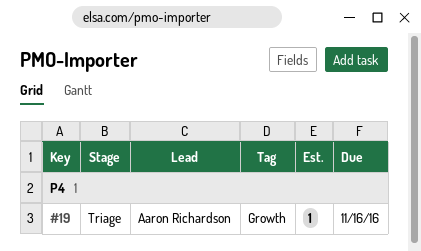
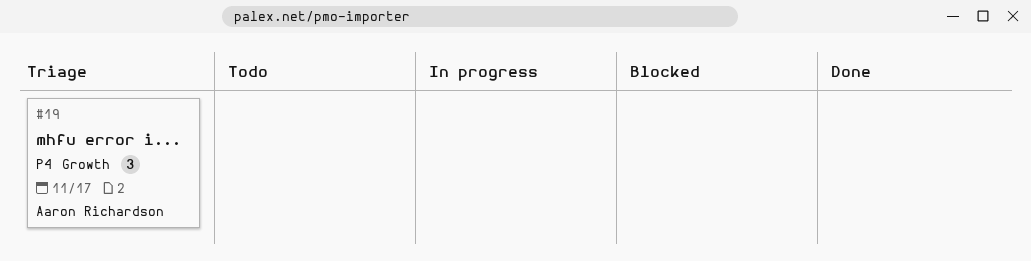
#19, estimate: 1 -> 3
#19, due: Nov 16 -> Nov 17

